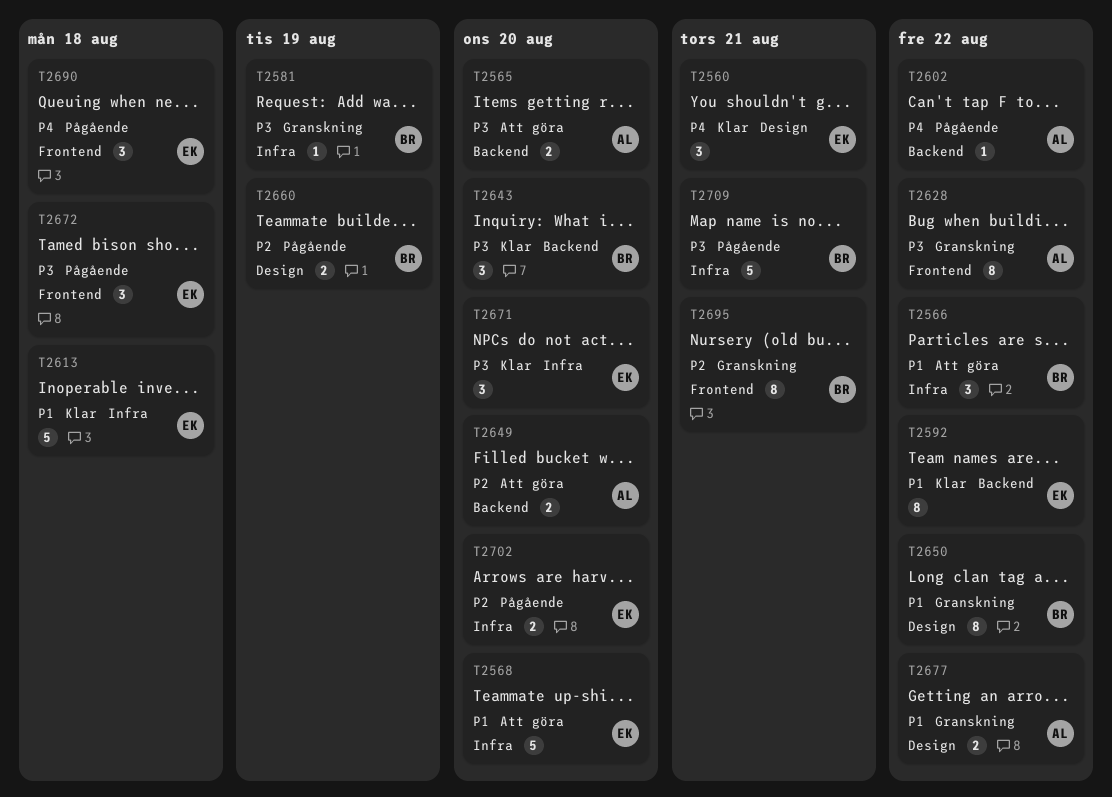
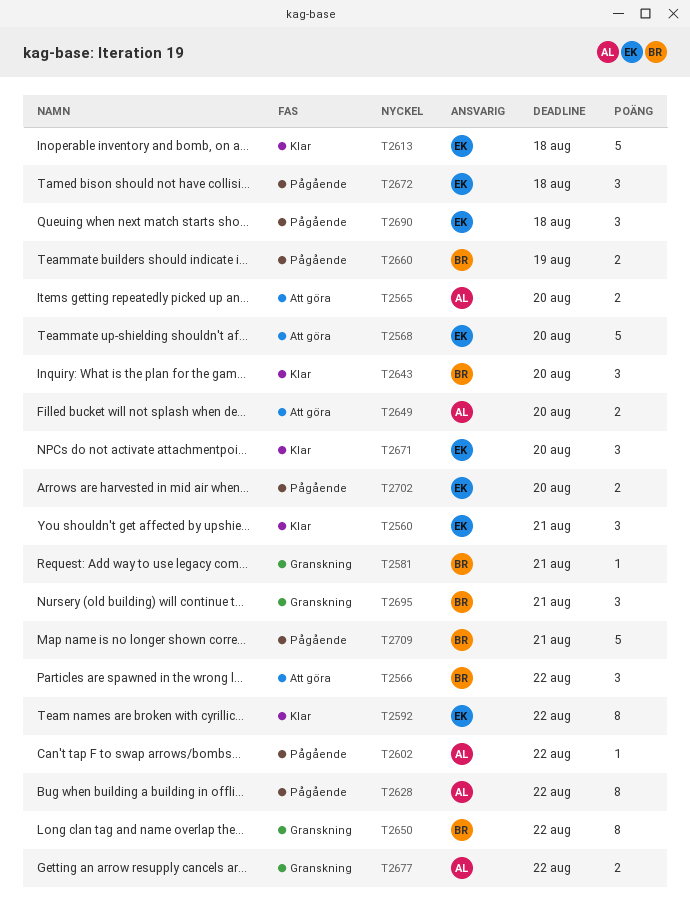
T2581, due: Aug 19 -> Aug 21
T2628, status: Granskning -> Pågående
T2695, estimate: 8 -> 3

